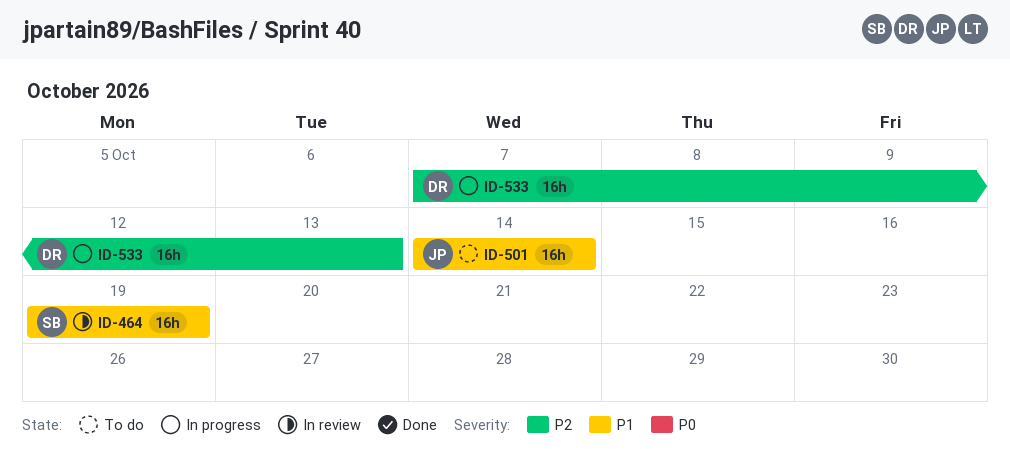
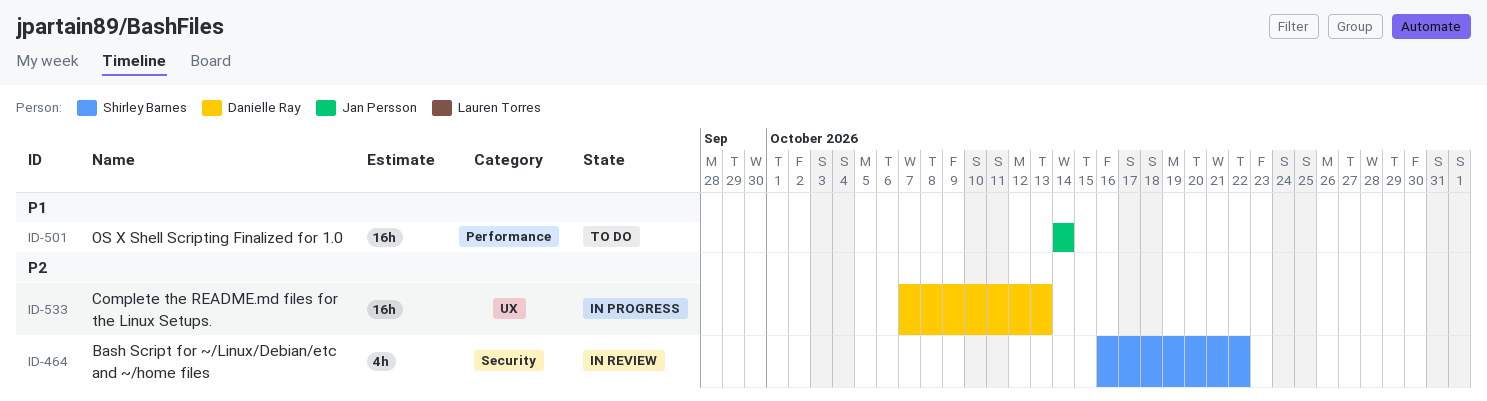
ID-464, priority: P1 -> P2
ID-464, estimate: 16h -> 4h
ID-464, start: Oct 19 -> Oct 16
ID-464, due: Oct 19 -> Oct 22

